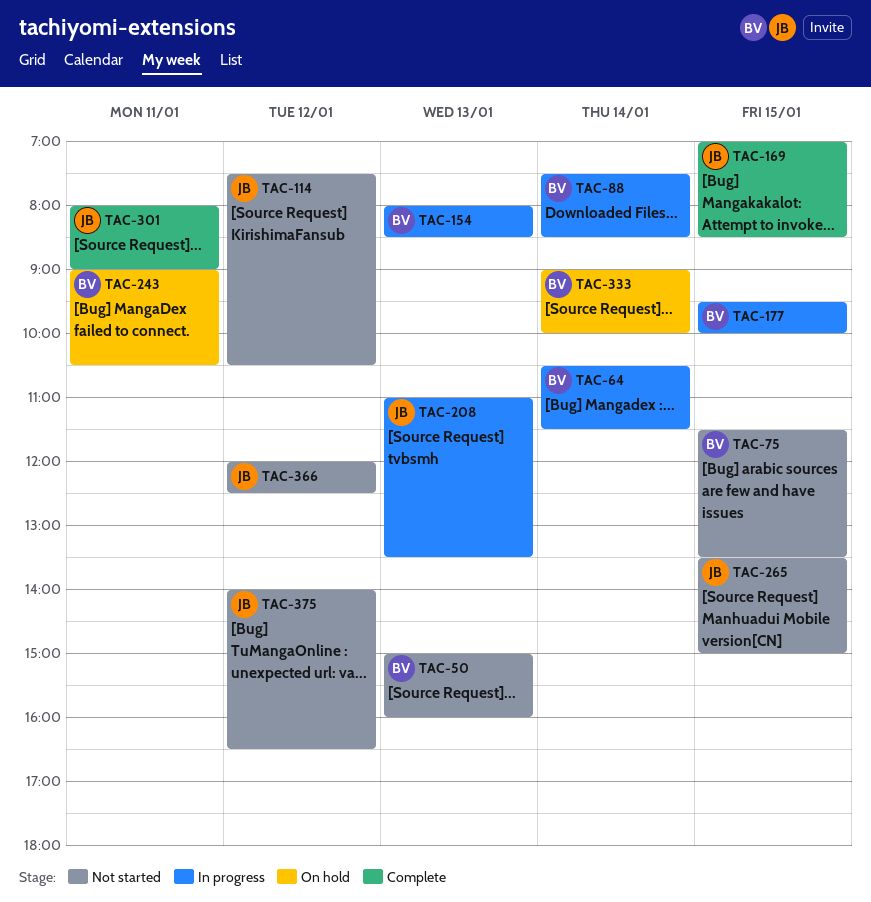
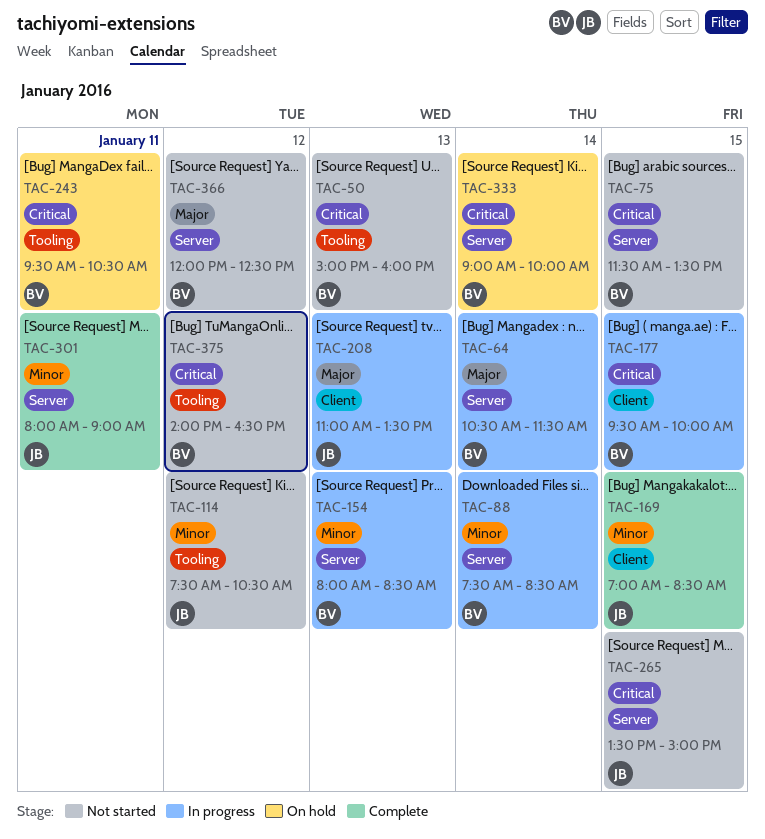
TAC-243, begins: 09:00 -> 09:30
TAC-366, owner: JB -> BV
TAC-375, owner: JB -> BV

